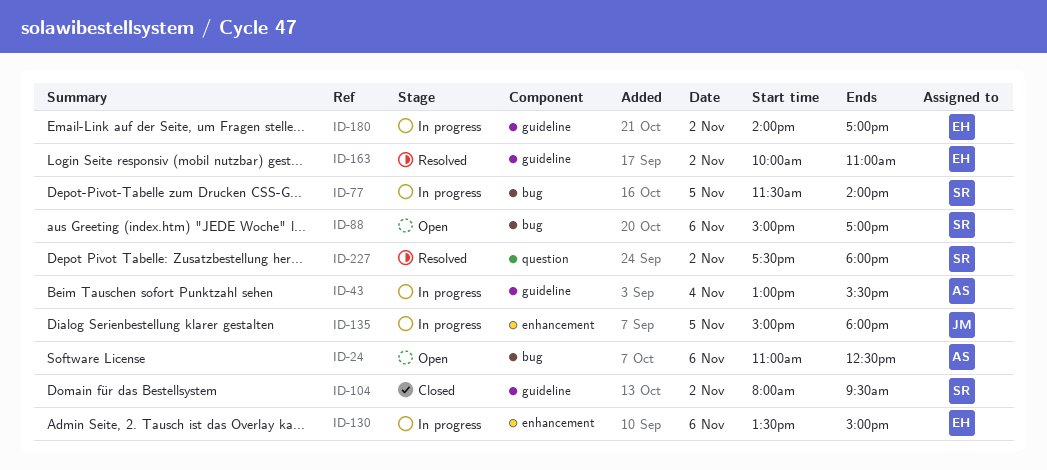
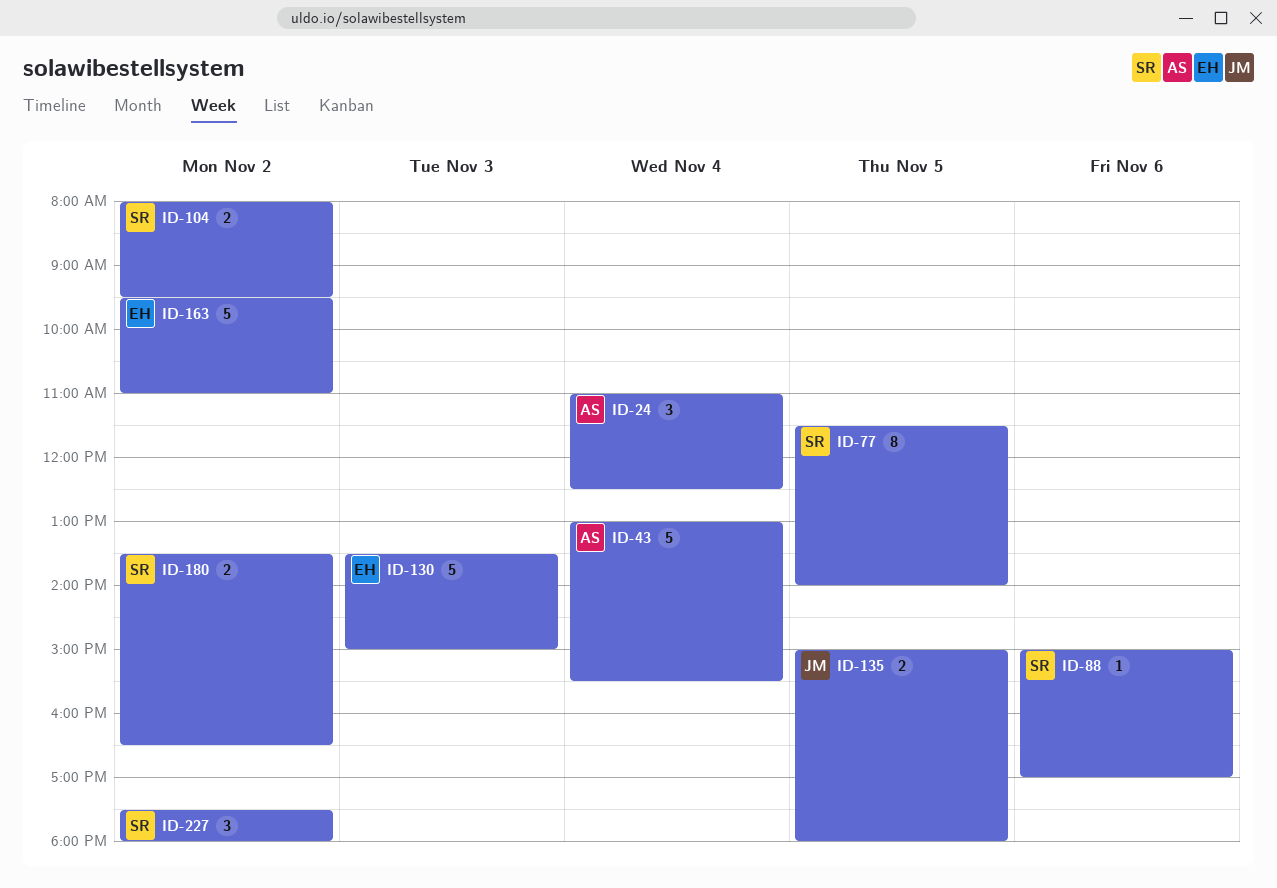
ID-24, day: Nov 6 -> Nov 4
ID-130, day: Nov 6 -> Nov 3
ID-163, begins: 10:00 -> 09:30
ID-180, owner: EH -> SR
ID-180, begins: 14:00 -> 13:30
ID-180, ends: 17:00 -> 16:30

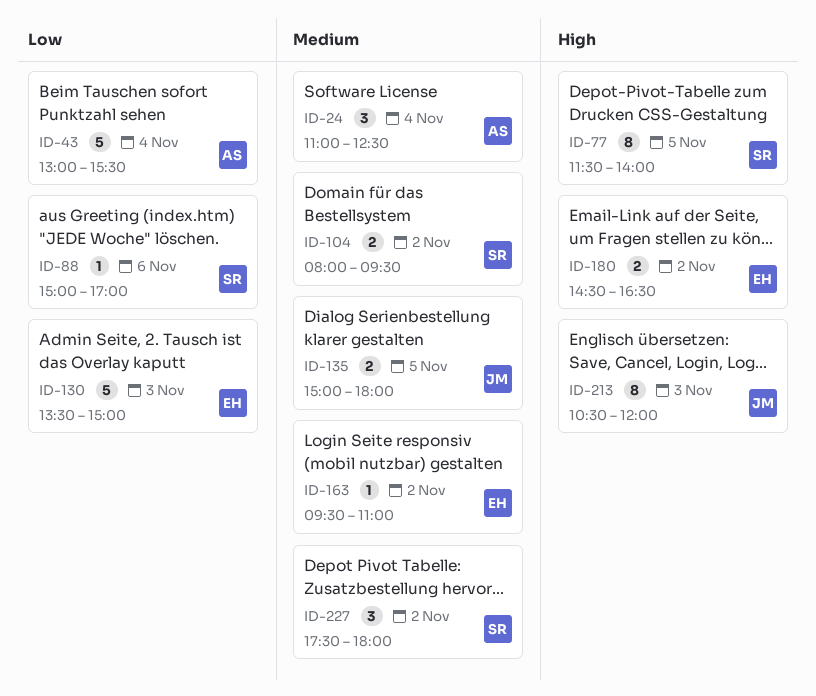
ID-163, estimate: 5 -> 1
ID-180, owner: SR -> EH
ID-180, begins: 13:30 -> 14:30
ID-213: none -> present

